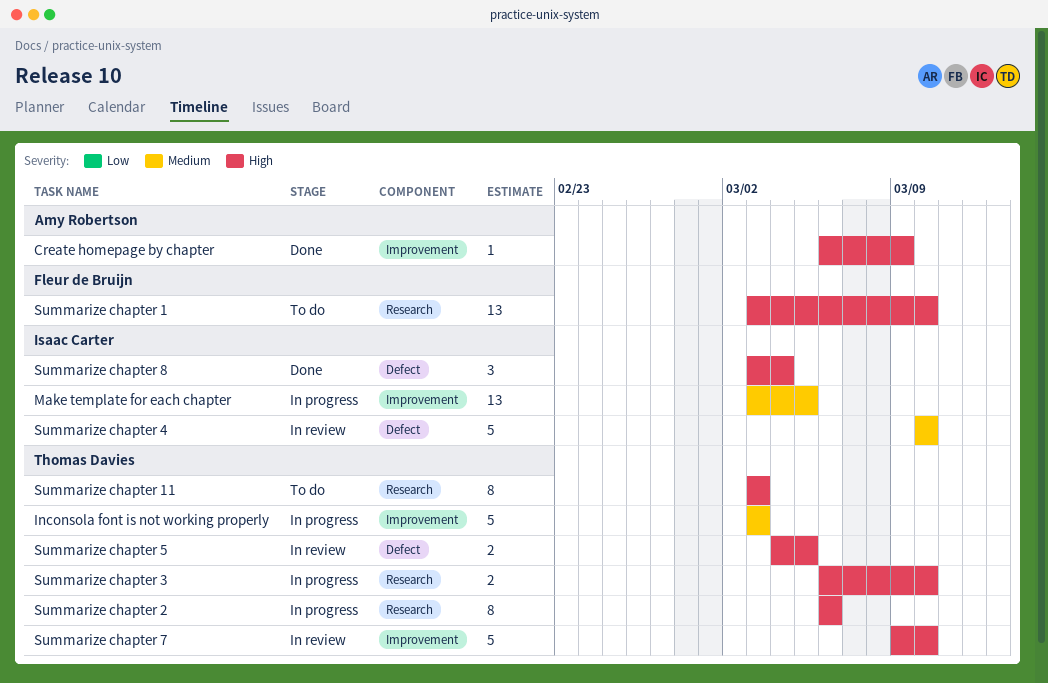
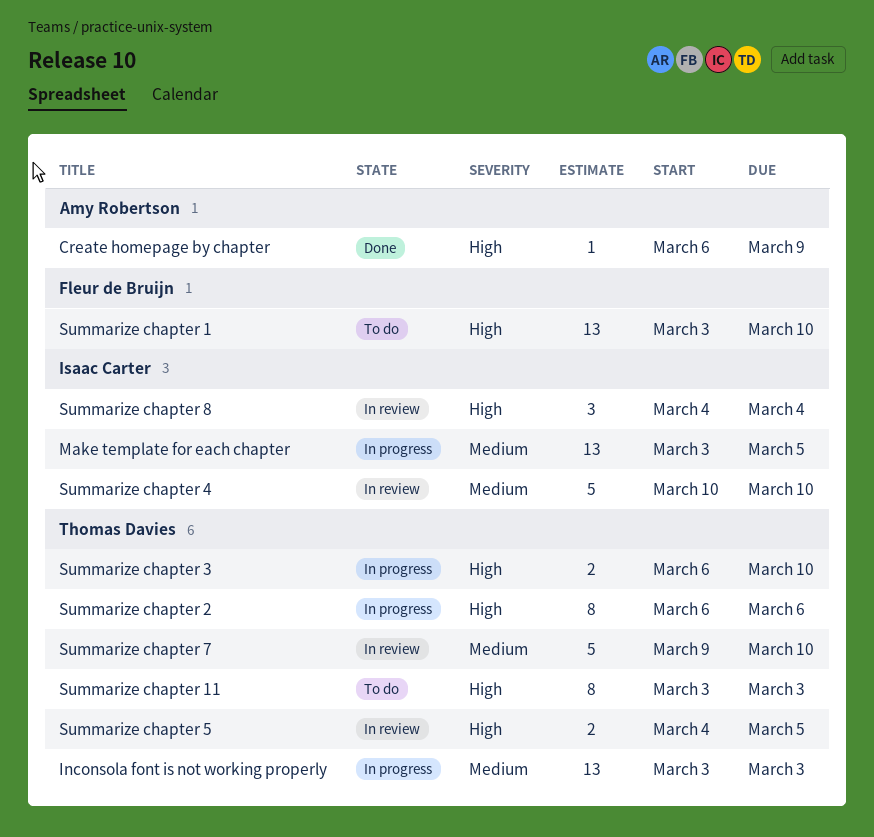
Inconsola font is not working properly, estimate: 5 -> 13
Summarize chapter 7, priority: High -> Medium
Summarize chapter 8, status: Done -> In review
Summarize chapter 8, start: Mar 3 -> Mar 4

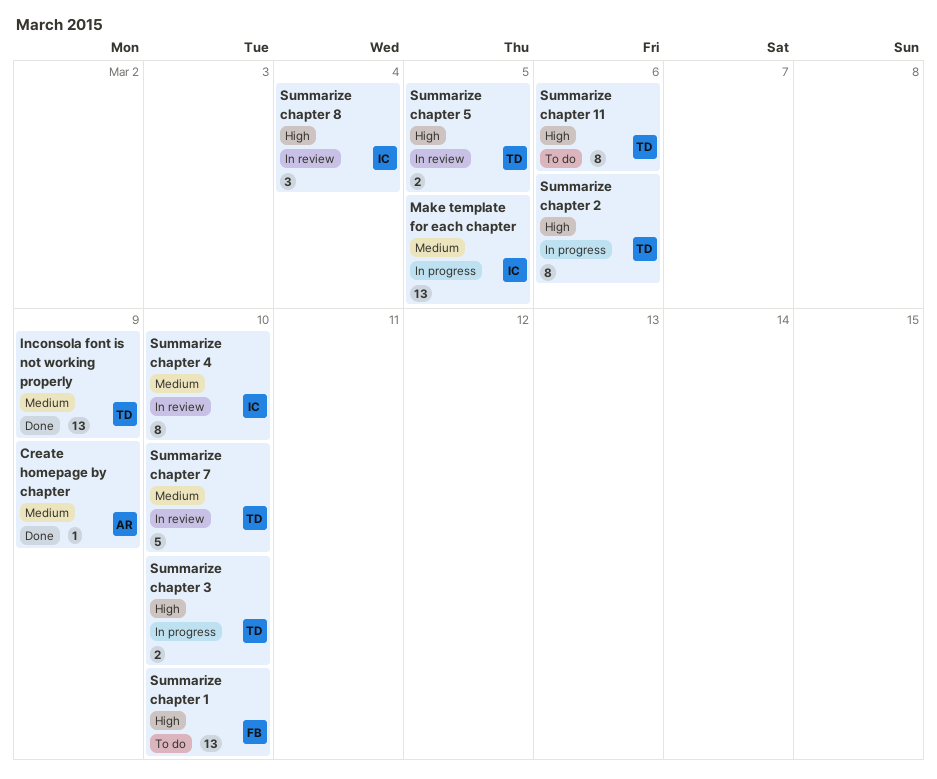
Create homepage by chapter, priority: High -> Medium
Inconsola font is not working properly, status: In progress -> Done
Inconsola font is not working properly, due: Mar 3 -> Mar 9
Summarize chapter 11, due: Mar 3 -> Mar 6
Summarize chapter 4, estimate: 5 -> 8

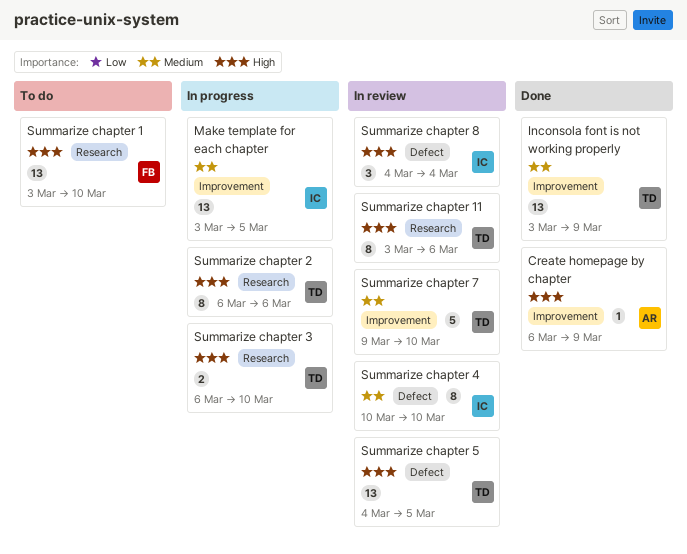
Create homepage by chapter, priority: Medium -> High
Summarize chapter 11, status: To do -> In review
Summarize chapter 5, estimate: 2 -> 13

